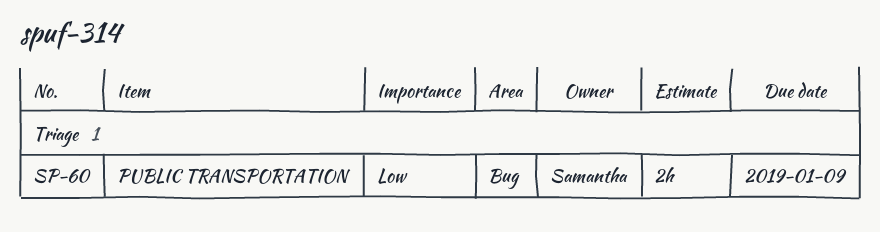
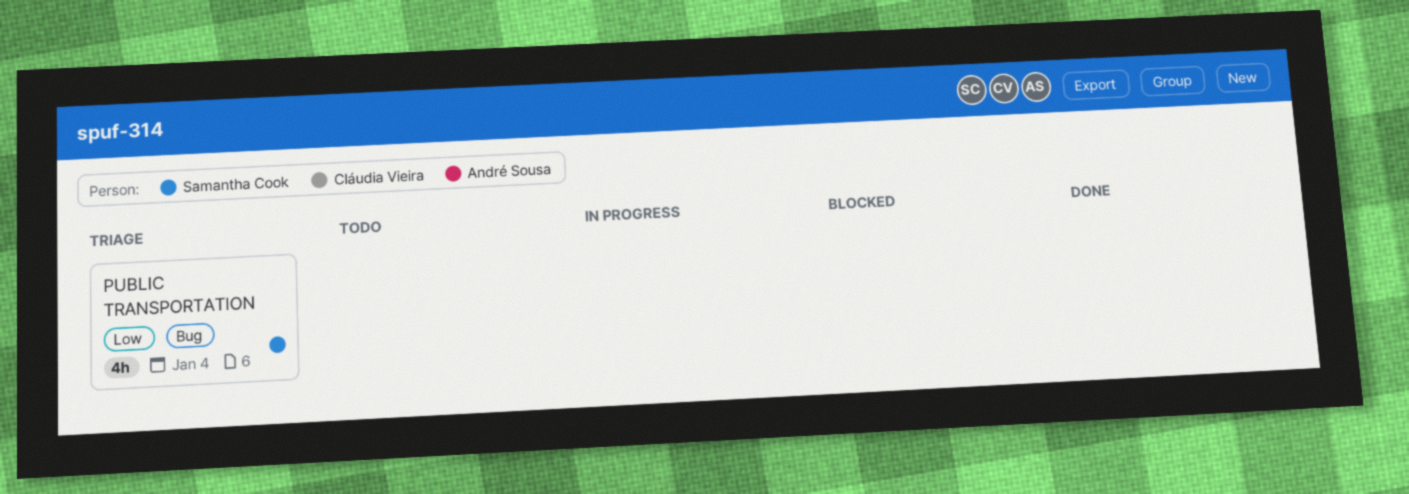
PUBLIC TRANSPORTATION, estimate: 2h -> 4h
PUBLIC TRANSPORTATION, due: Jan 9 -> Jan 4

